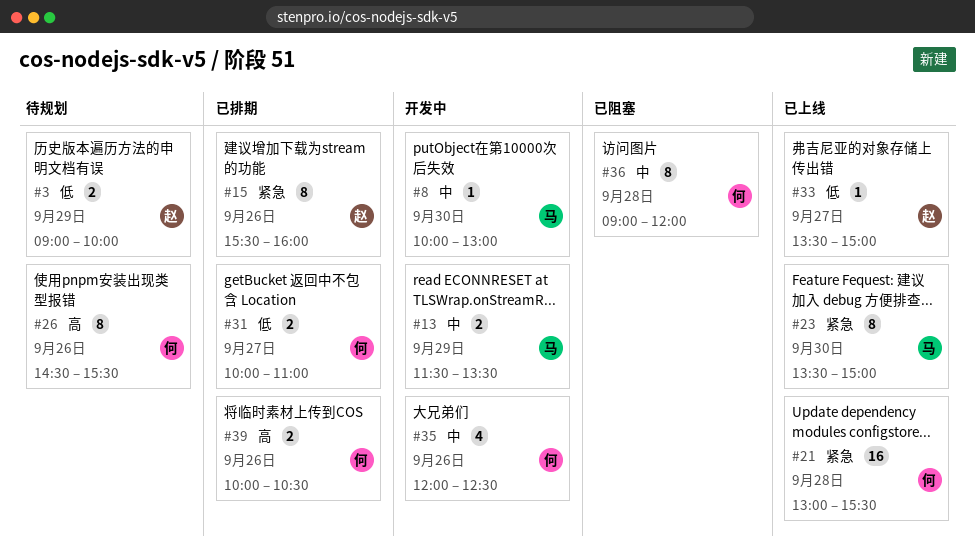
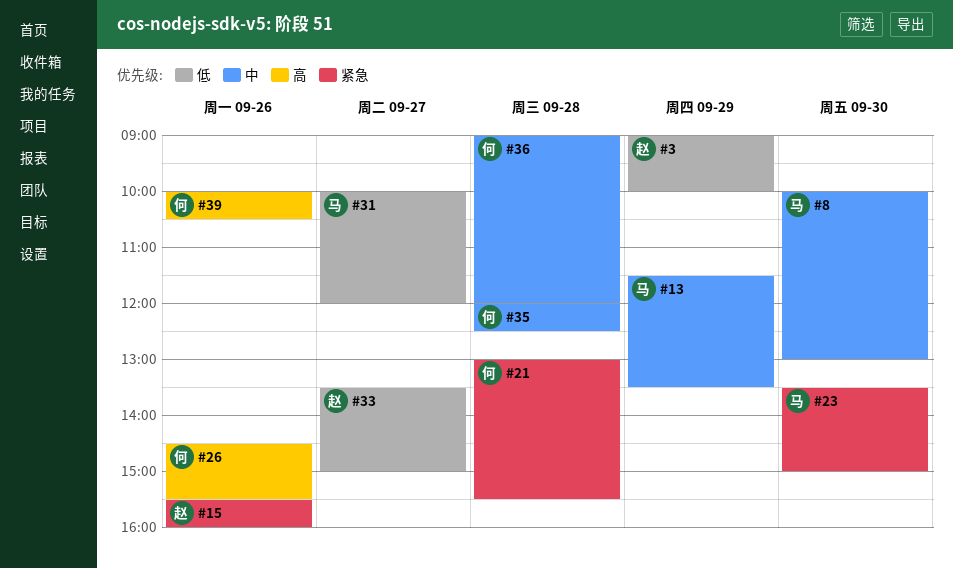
#31, owner: 何 -> 马
#31, ends: 11:00 -> 12:00
#35, day: Sep 26 -> Sep 28

